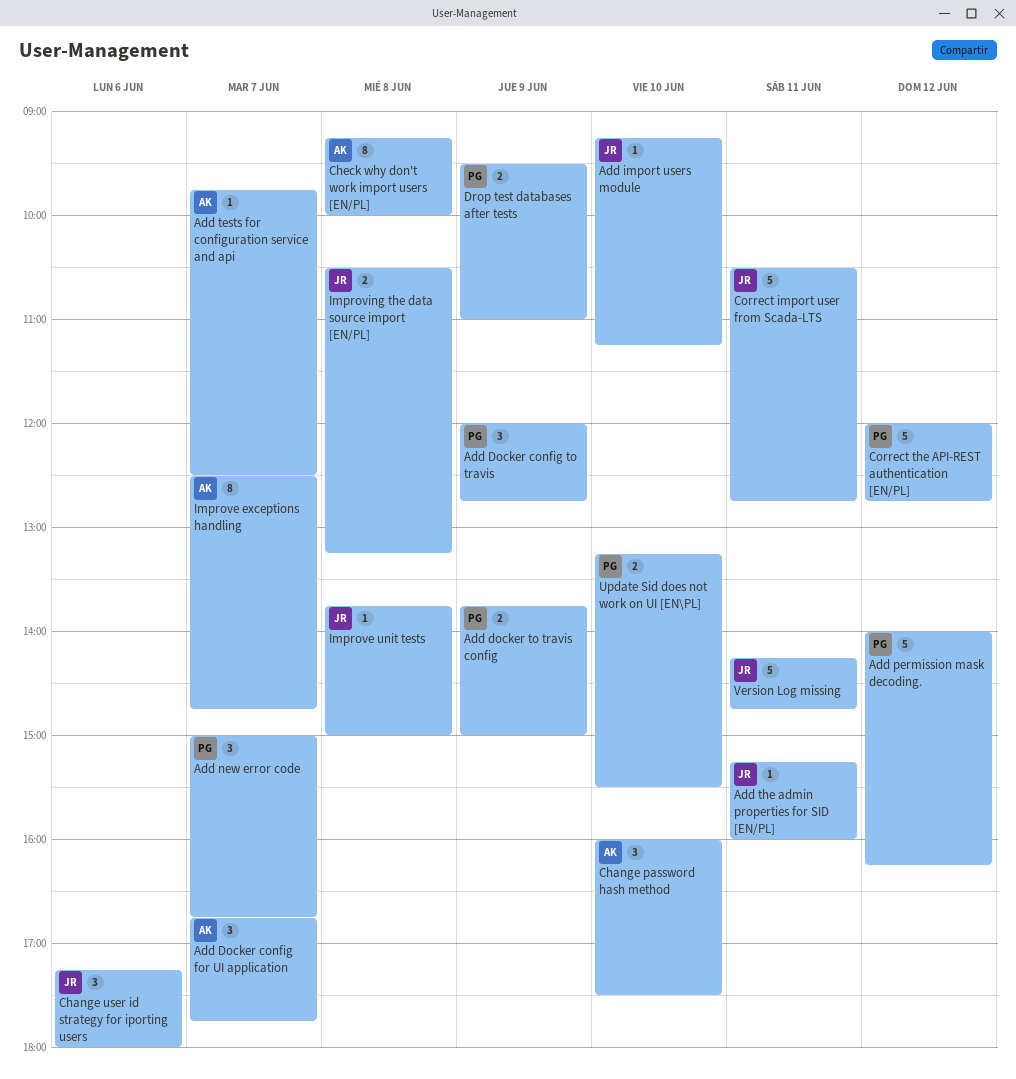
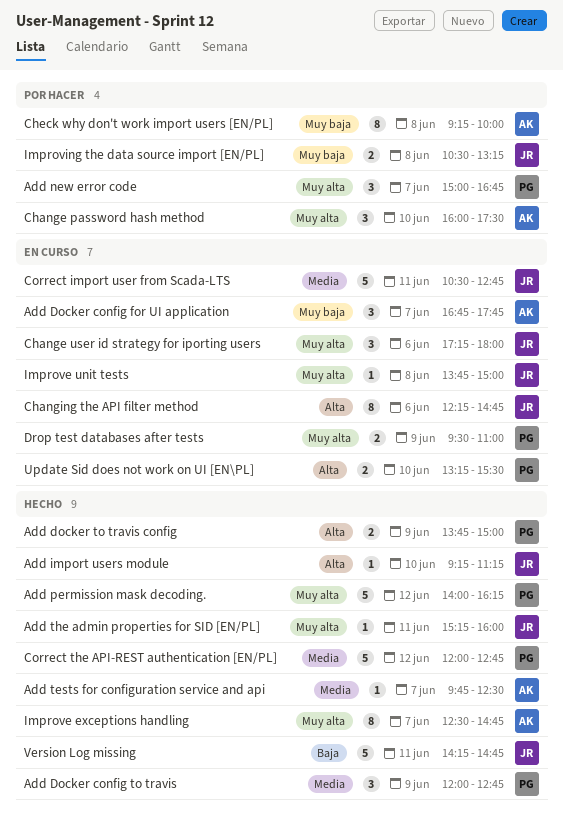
Changing the API filter method: none -> present

